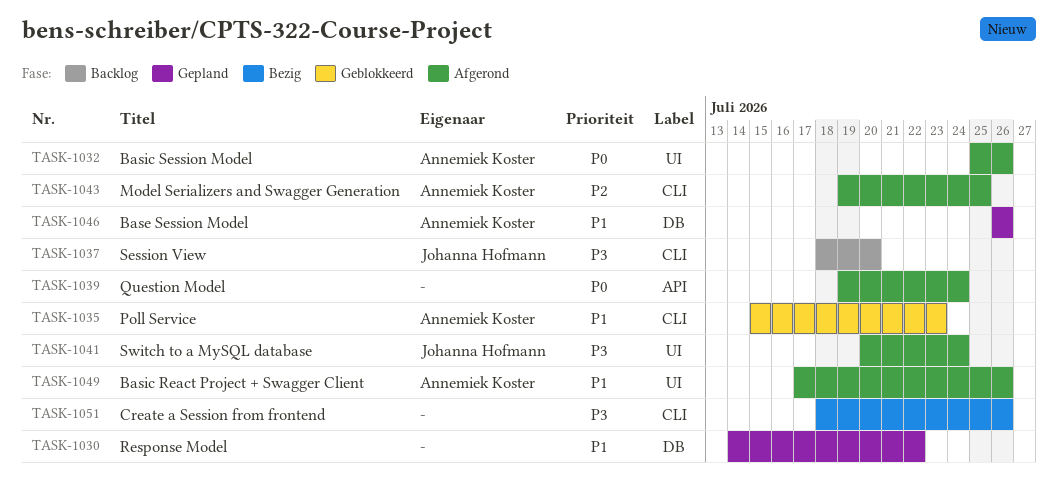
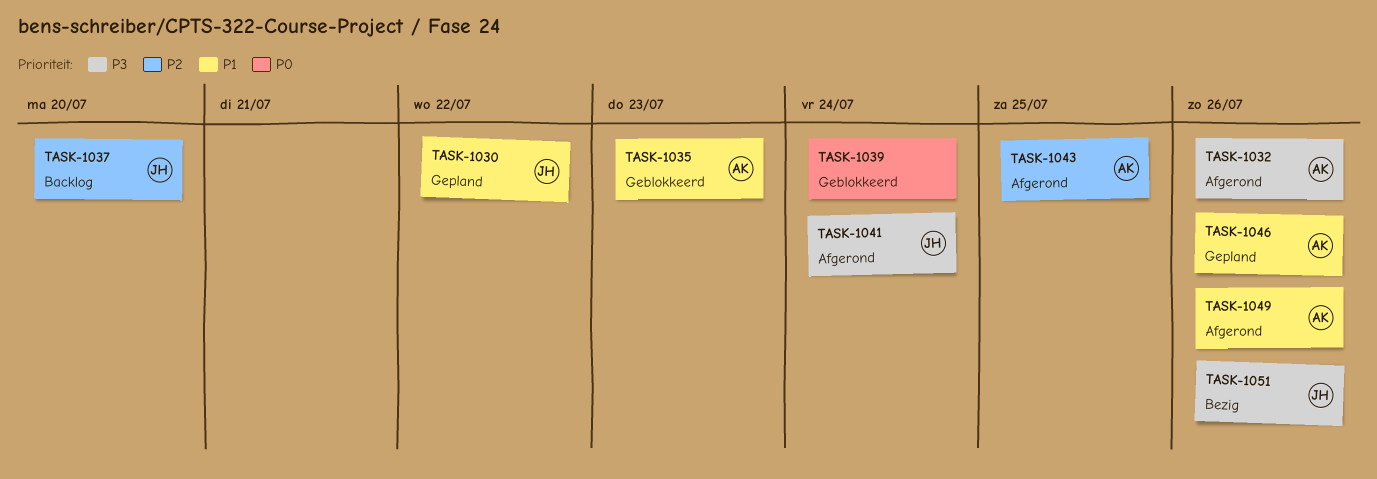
TASK-1030, owner: none -> Johanna Hofmann
TASK-1032, priority: P0 -> P3
TASK-1037, priority: P3 -> P2
TASK-1039, status: Afgerond -> Geblokkeerd
TASK-1051, owner: none -> Johanna Hofmann

